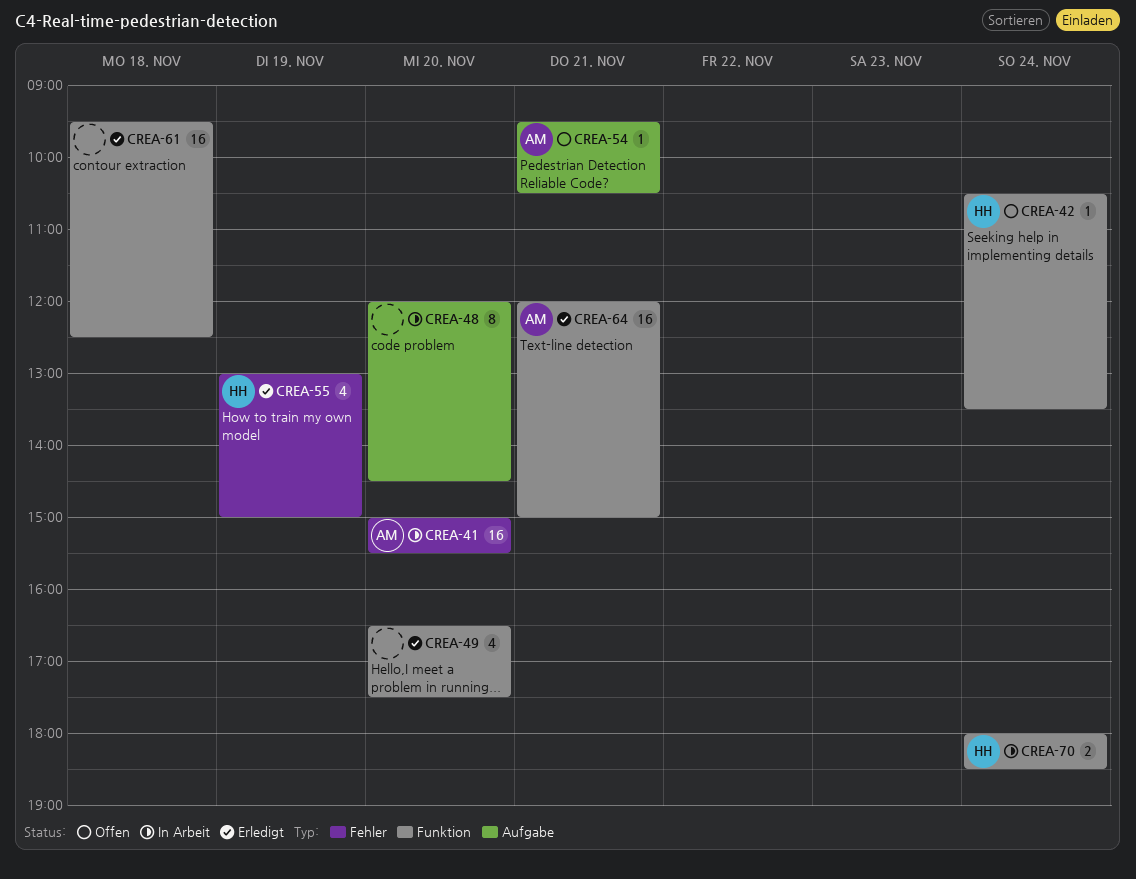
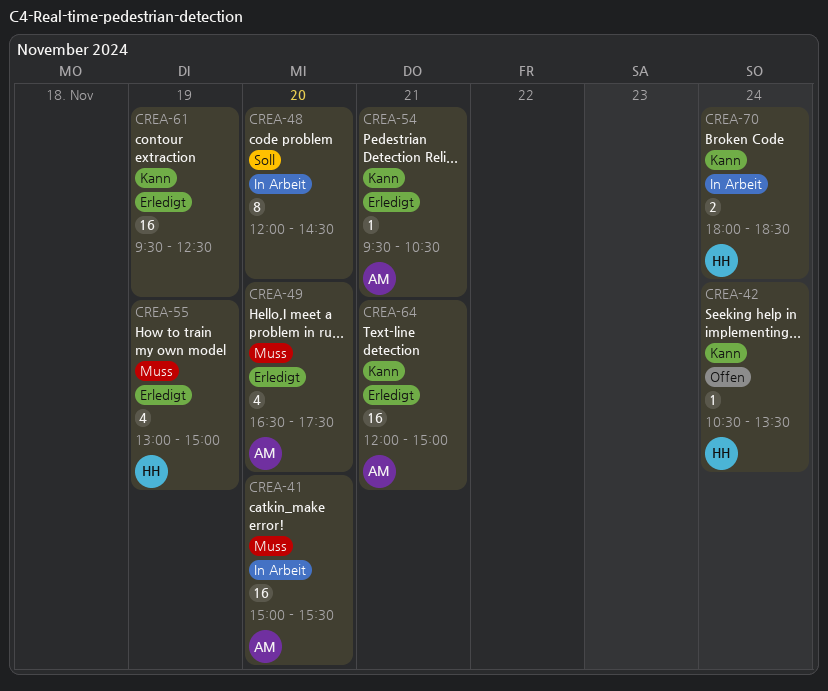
CREA-49, owner: none -> AM
CREA-54, status: Offen -> Erledigt
CREA-61, day: Nov 18 -> Nov 19

